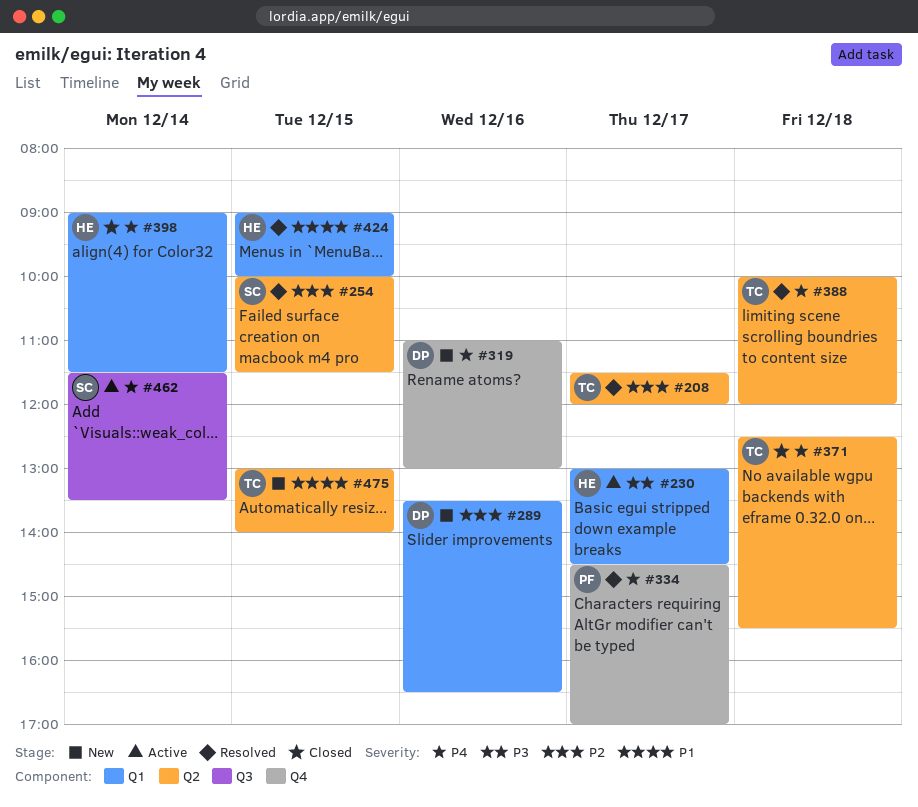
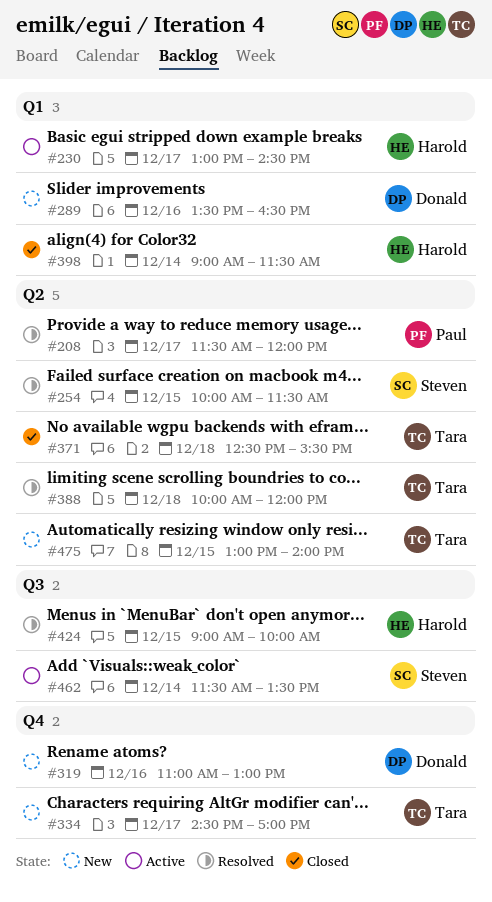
#208, owner: Tara -> Paul
#334, status: Resolved -> New
#334, owner: Paul -> Tara
#424, label: Q1 -> Q3

